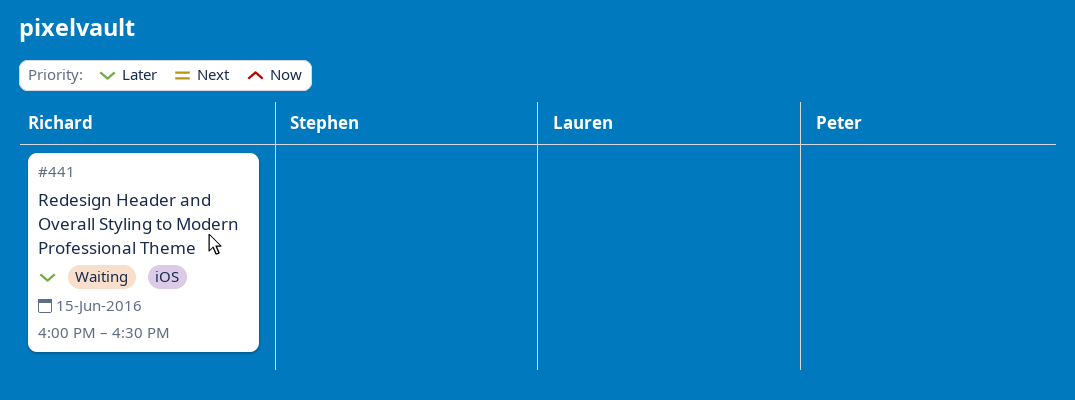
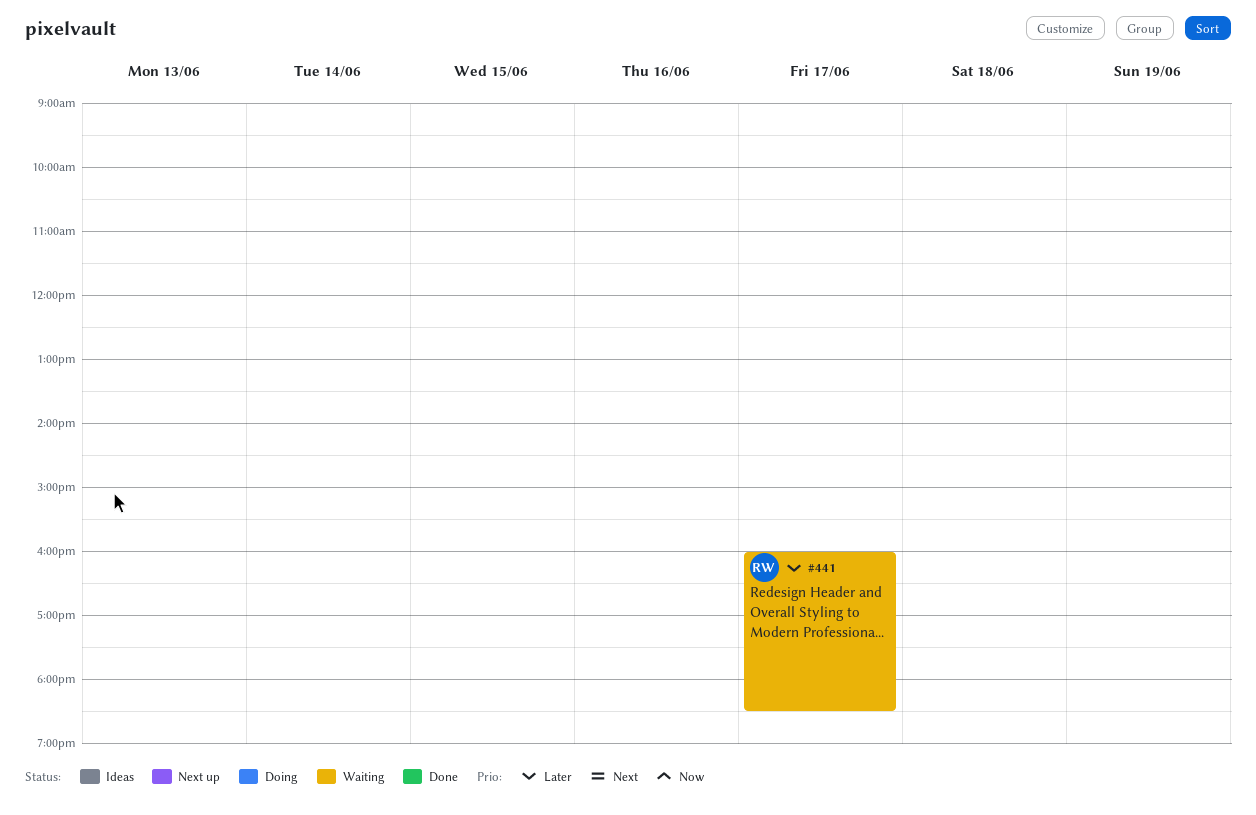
#441, day: Jun 15 -> Jun 17
#441, ends: 16:30 -> 18:30

